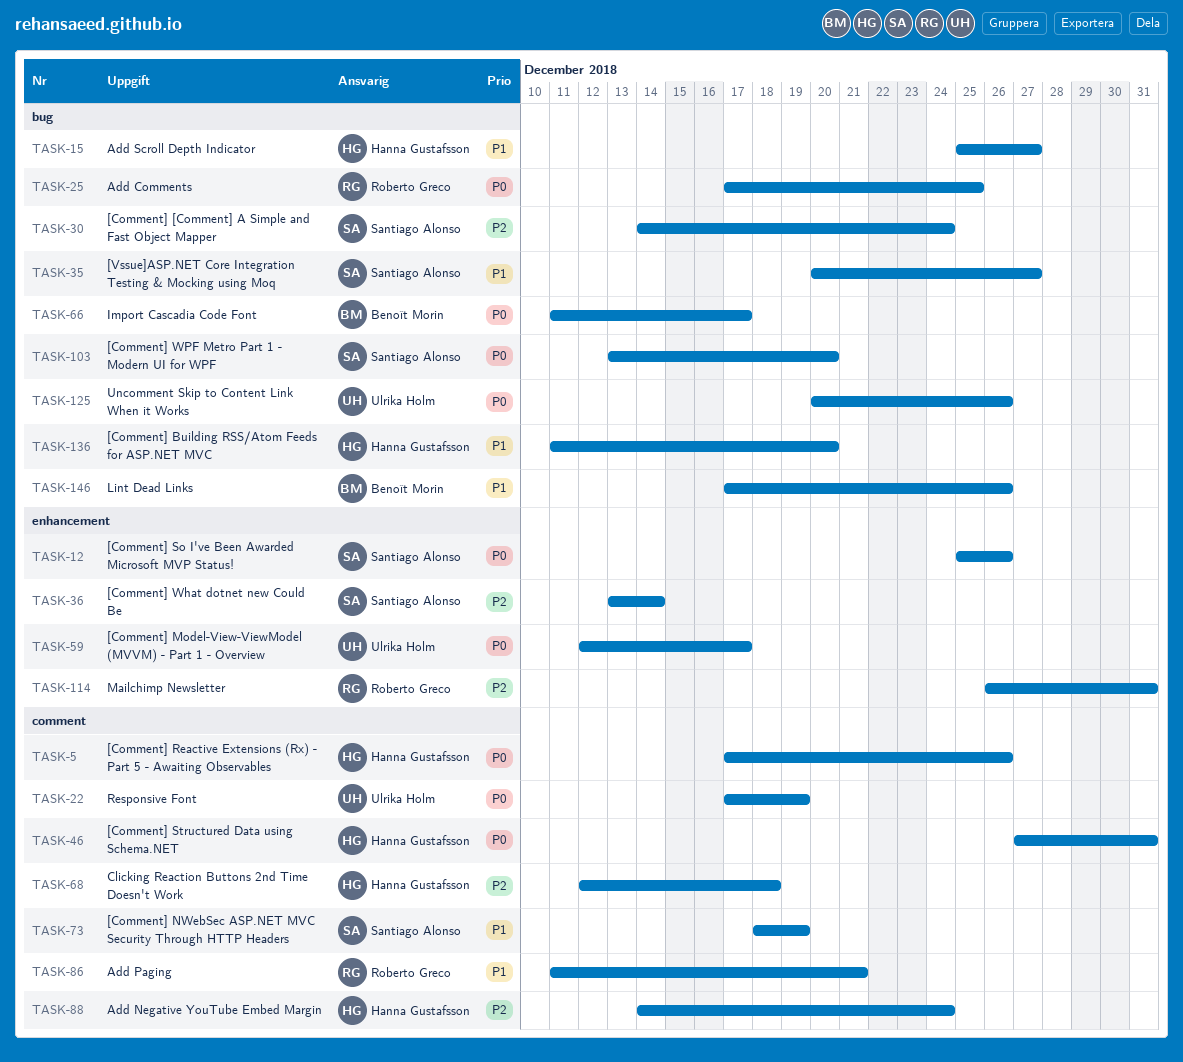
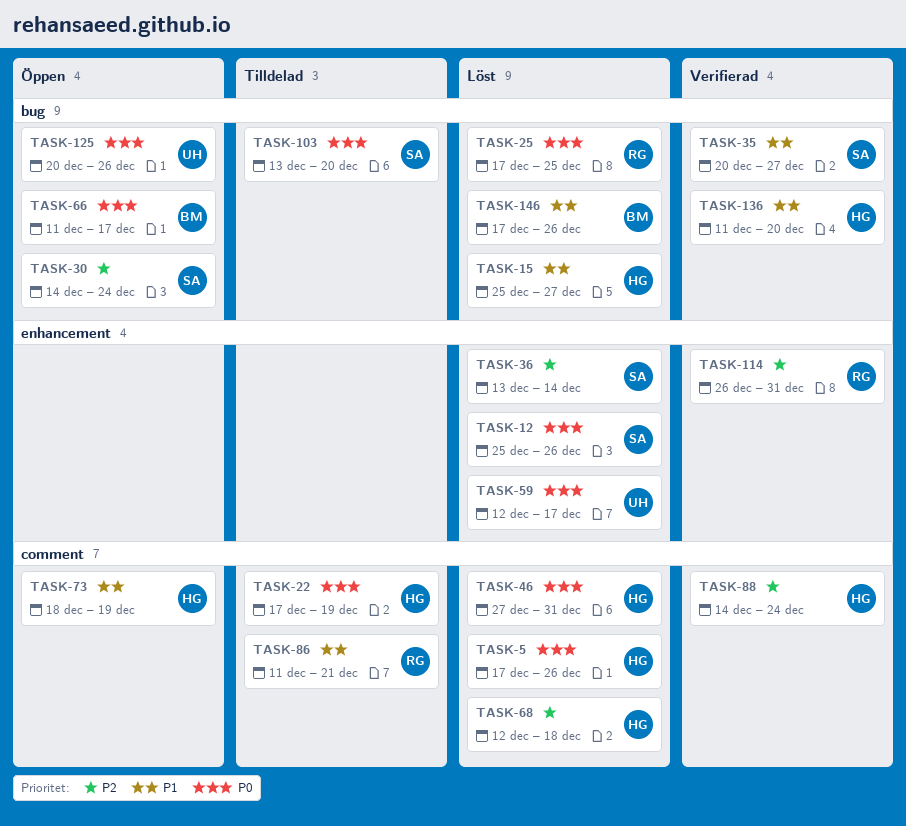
TASK-22, owner: Ulrika Holm -> Hanna Gustafsson
TASK-73, owner: Santiago Alonso -> Hanna Gustafsson

